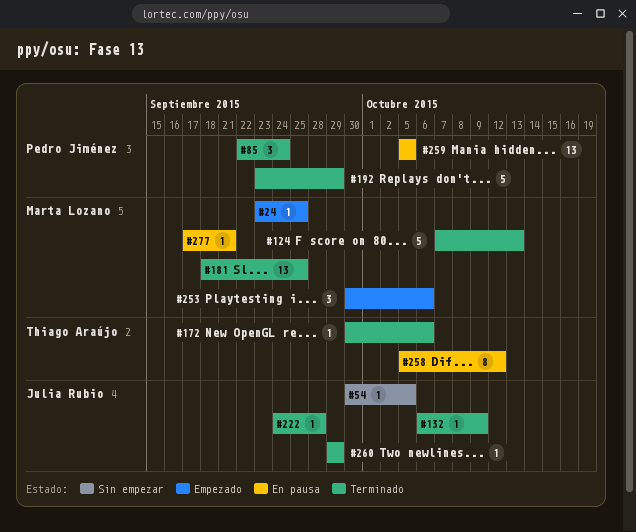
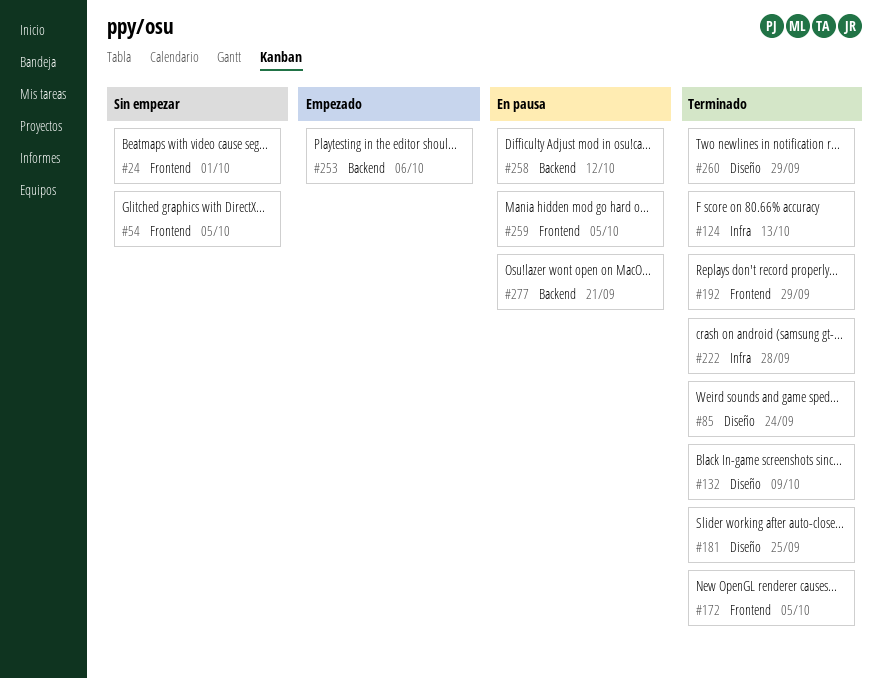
#24, status: Empezado -> Sin empezar
#24, due: Sep 25 -> Oct 1
#172, due: Oct 6 -> Oct 5

